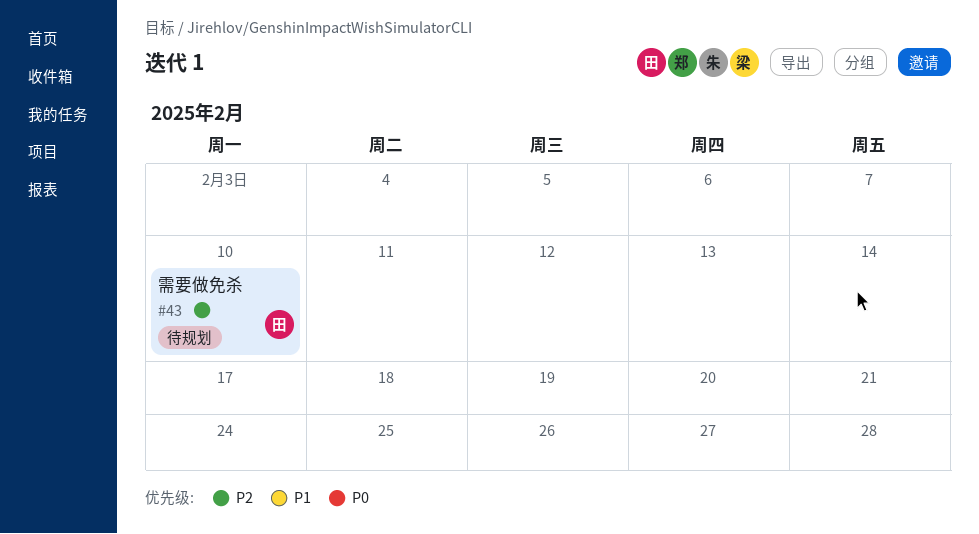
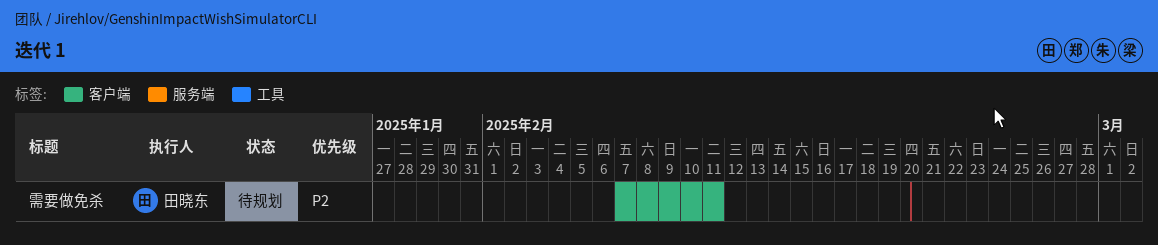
需要做免杀, due: Feb 10 -> Feb 11

